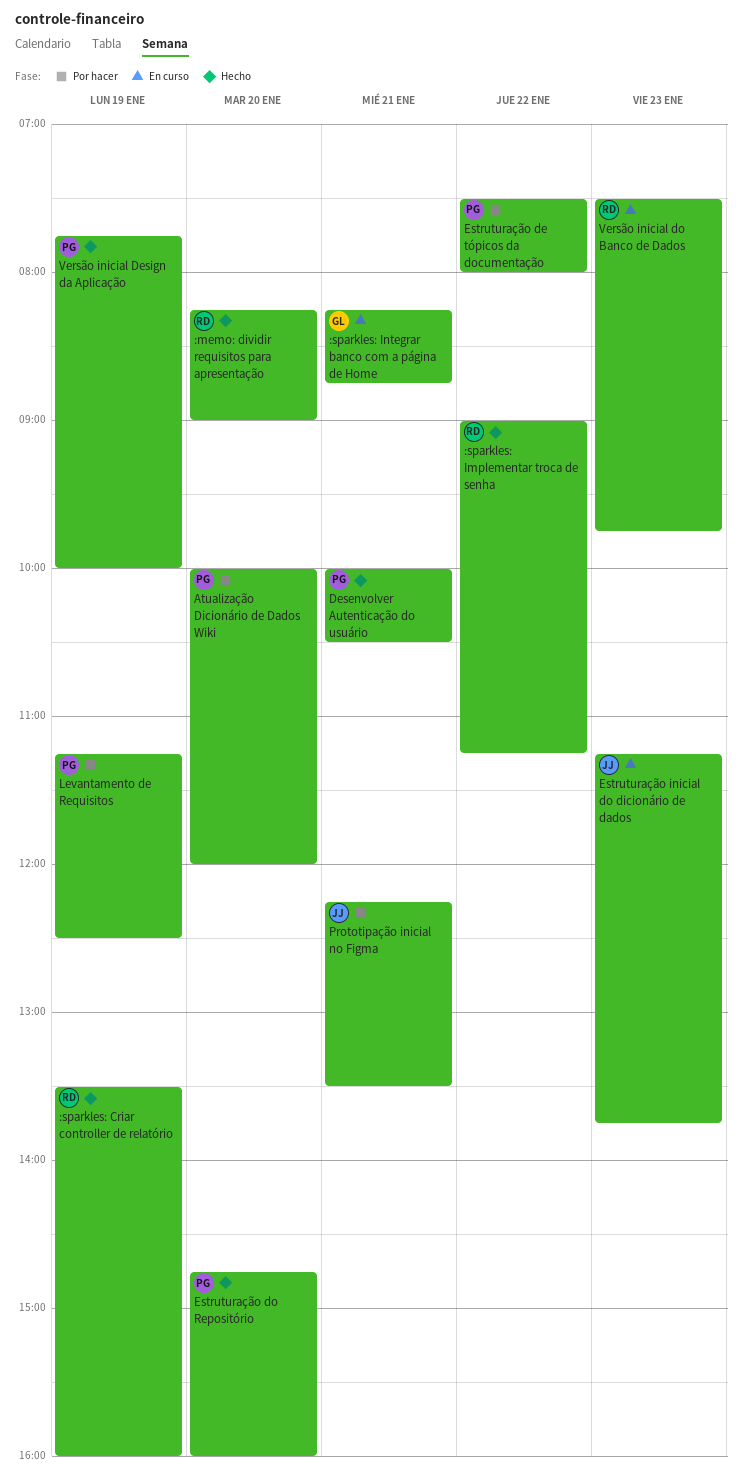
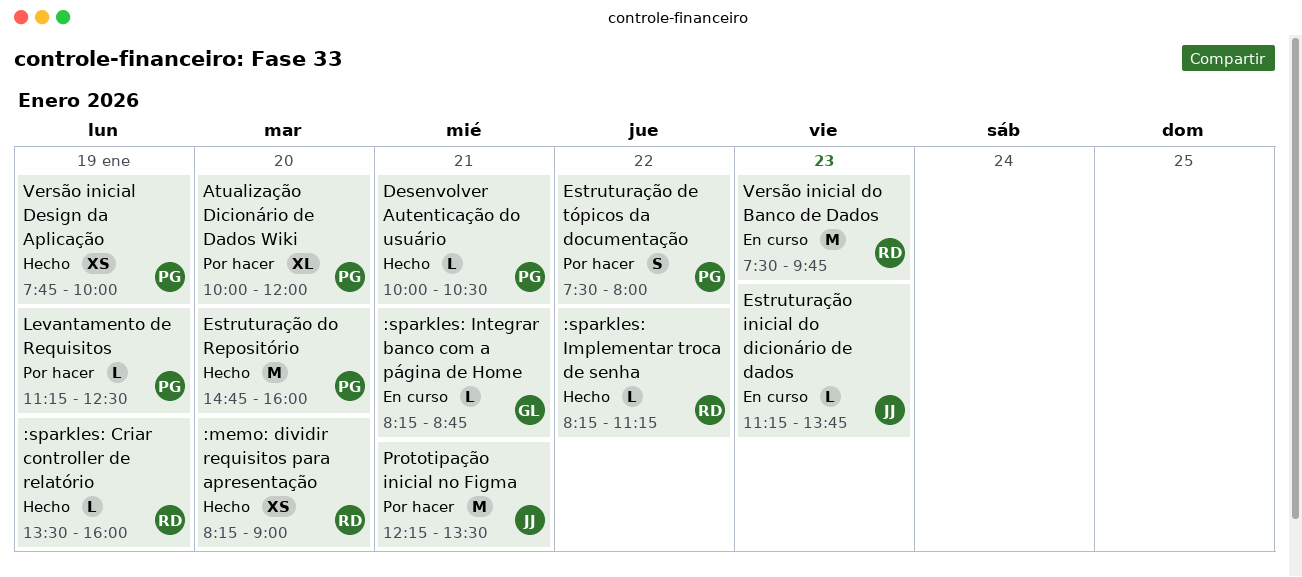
:sparkles: Implementar troca de senha, begins: 09:00 -> 08:15

